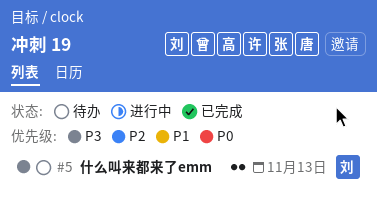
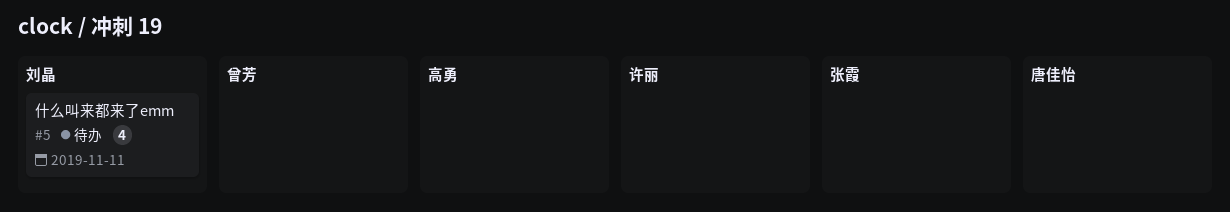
#5, estimate: 2 -> 4
#5, due: Nov 13 -> Nov 11

